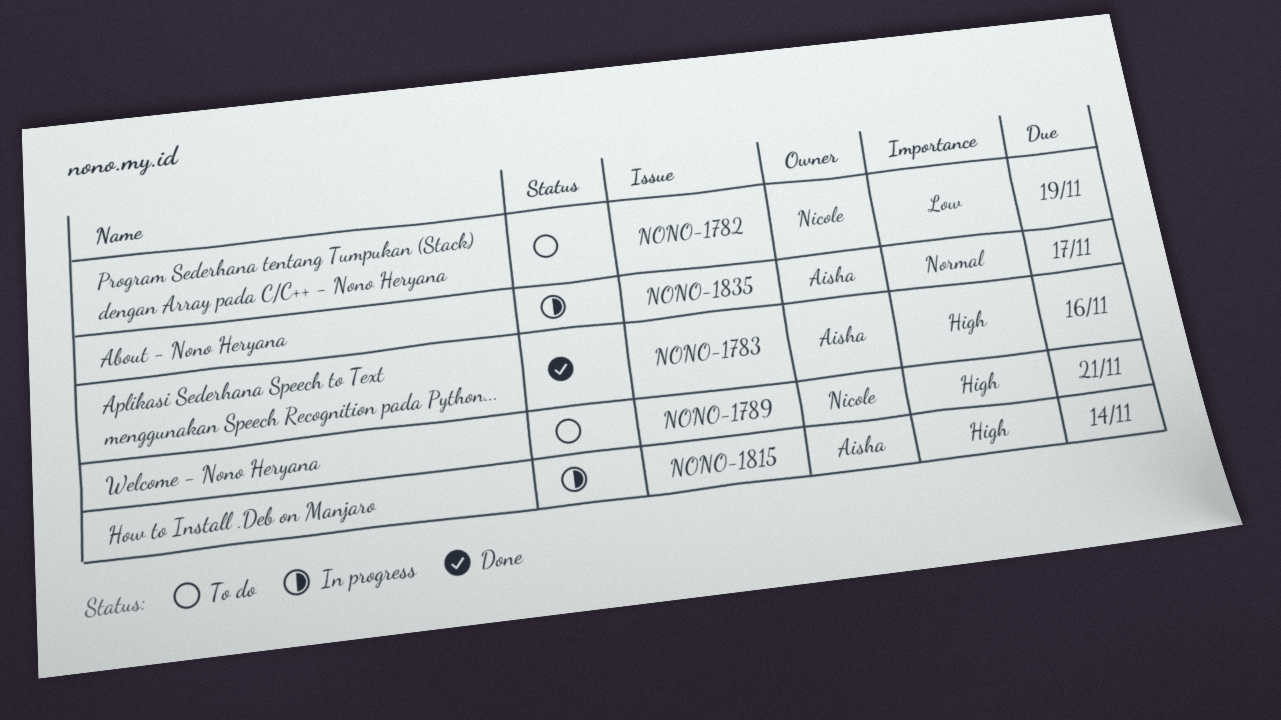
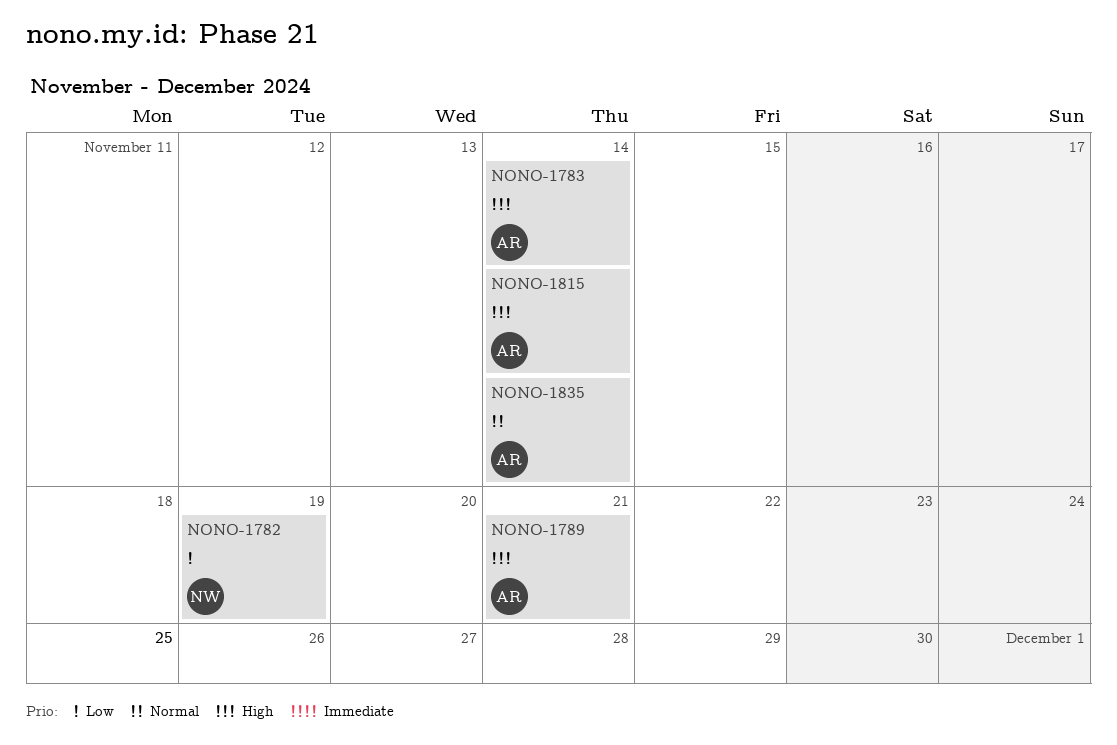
NONO-1783, due: Nov 16 -> Nov 14
NONO-1789, owner: Nicole -> Aisha
NONO-1835, due: Nov 17 -> Nov 14

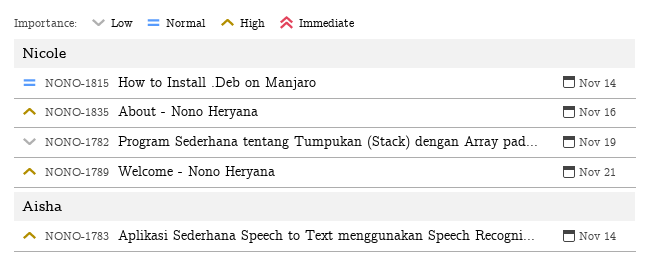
NONO-1789, owner: Aisha -> Nicole
NONO-1815, owner: Aisha -> Nicole
NONO-1815, priority: High -> Normal
NONO-1835, owner: Aisha -> Nicole
NONO-1835, priority: Normal -> High
NONO-1835, due: Nov 14 -> Nov 16

